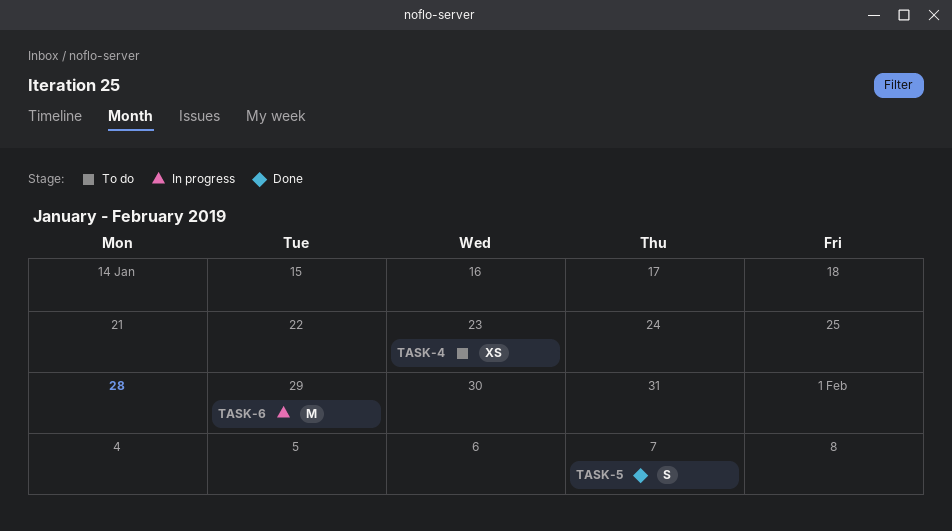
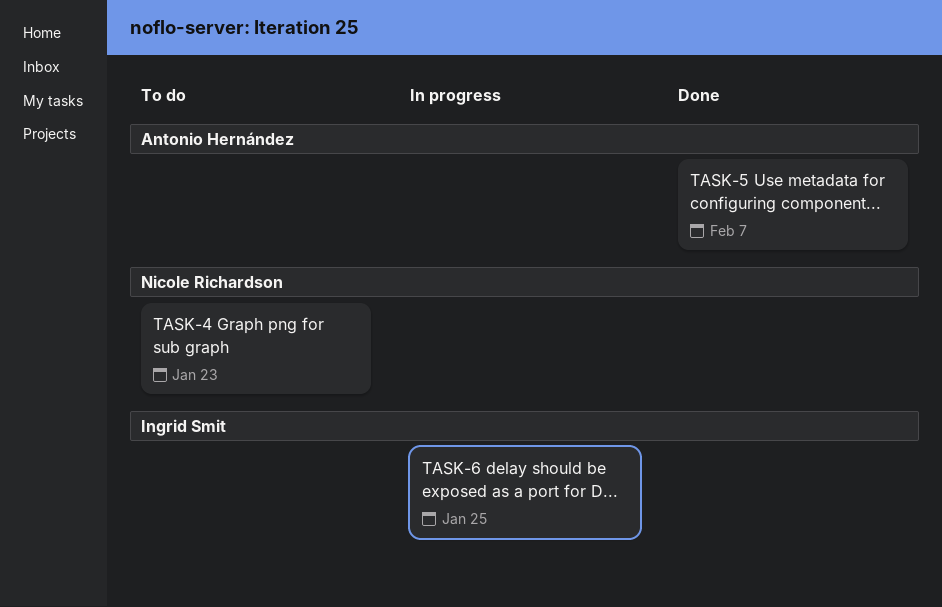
TASK-6, due: Jan 29 -> Jan 25

